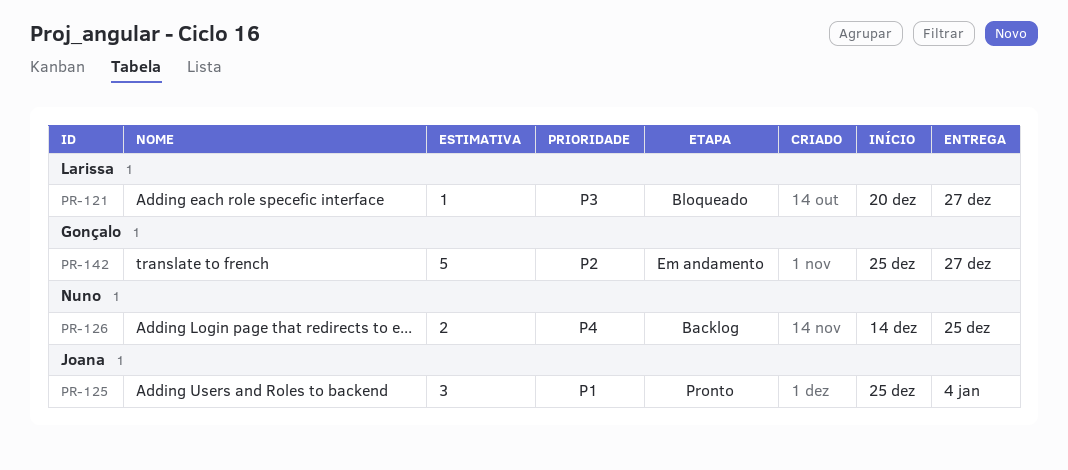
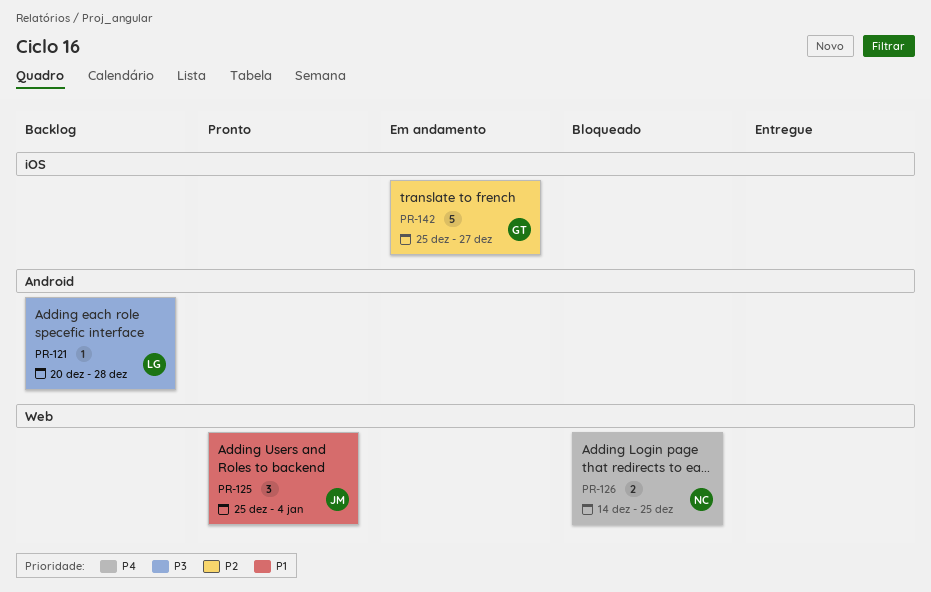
PR-121, status: Bloqueado -> Backlog
PR-121, due: Dec 27 -> Dec 28
PR-126, status: Backlog -> Bloqueado

